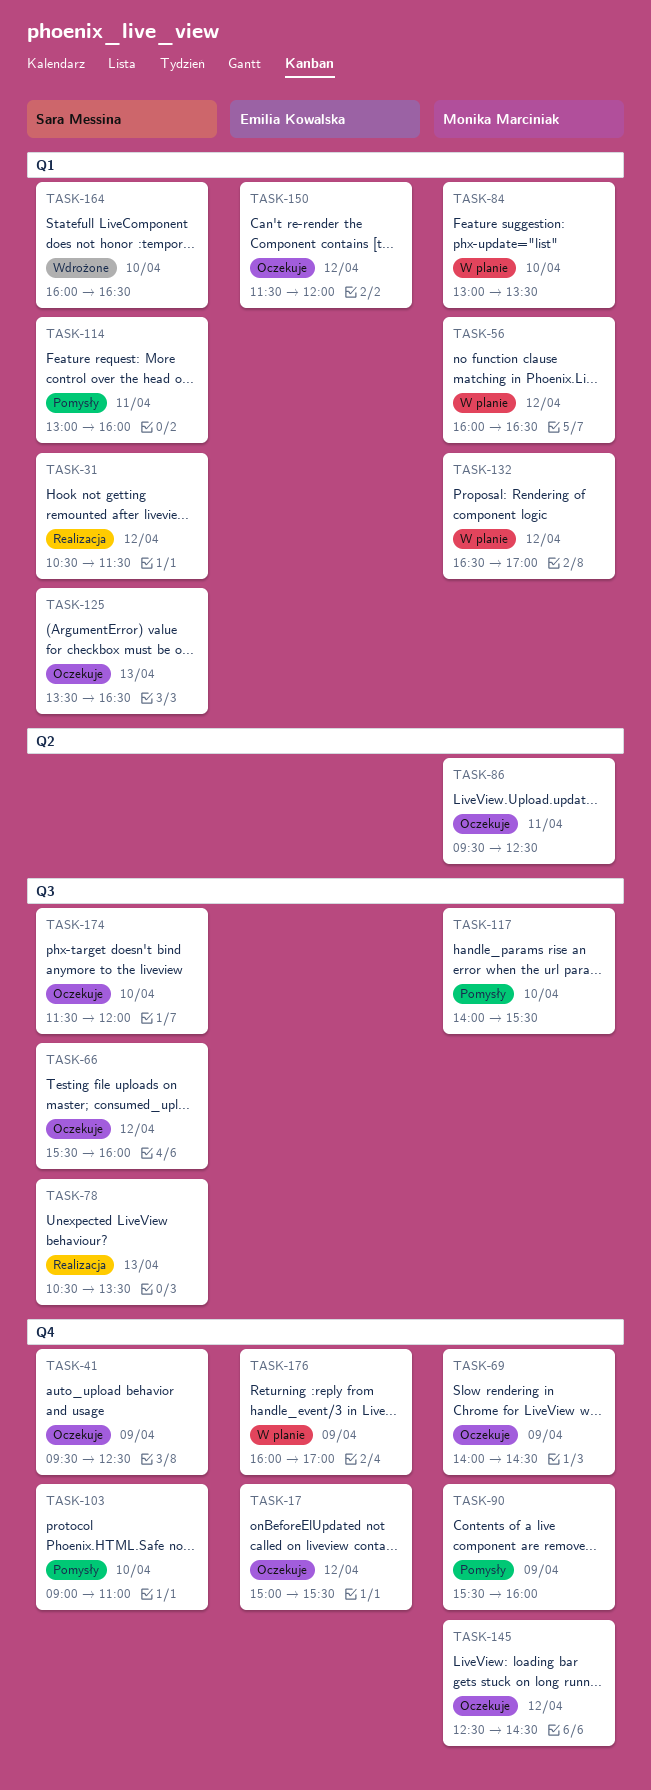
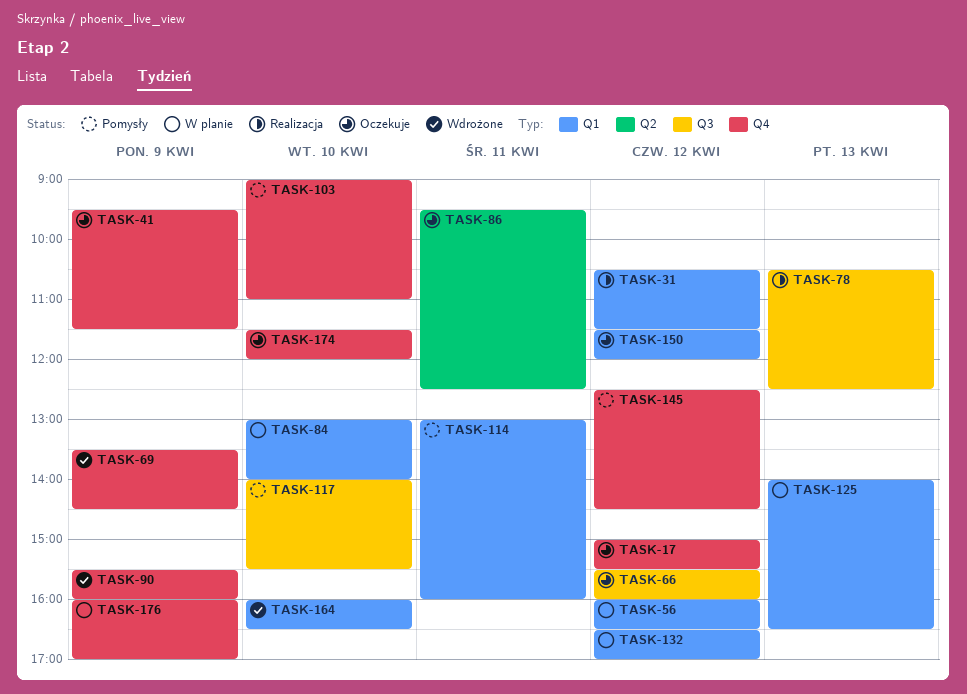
TASK-41, ends: 12:30 -> 11:30
TASK-69, status: Oczekuje -> Wdrożone
TASK-69, begins: 14:00 -> 13:30
TASK-78, ends: 13:30 -> 12:30
TASK-84, ends: 13:30 -> 14:00
TASK-90, status: Pomysły -> Wdrożone
TASK-125, status: Oczekuje -> W planie
TASK-125, begins: 13:30 -> 14:00
TASK-145, status: Oczekuje -> Pomysły
TASK-174, label: Q3 -> Q4

